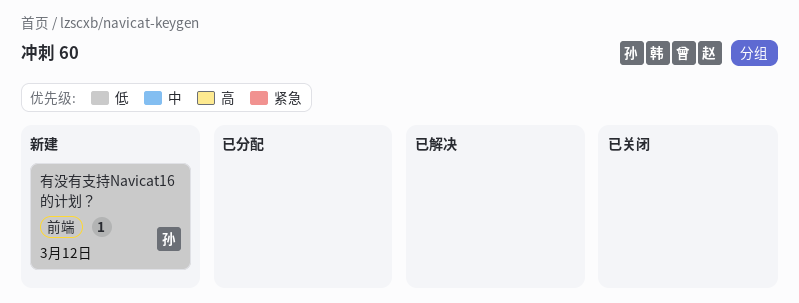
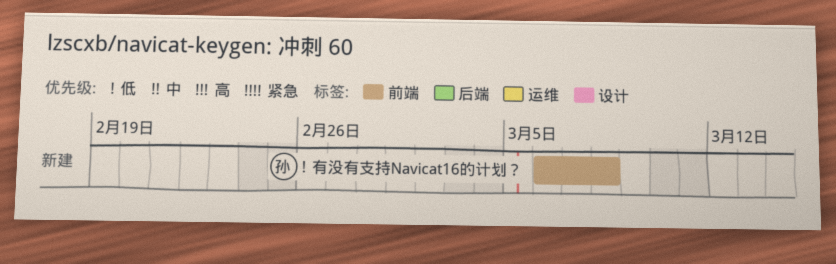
有没有支持Navicat16的计划？, due: Mar 12 -> Mar 8

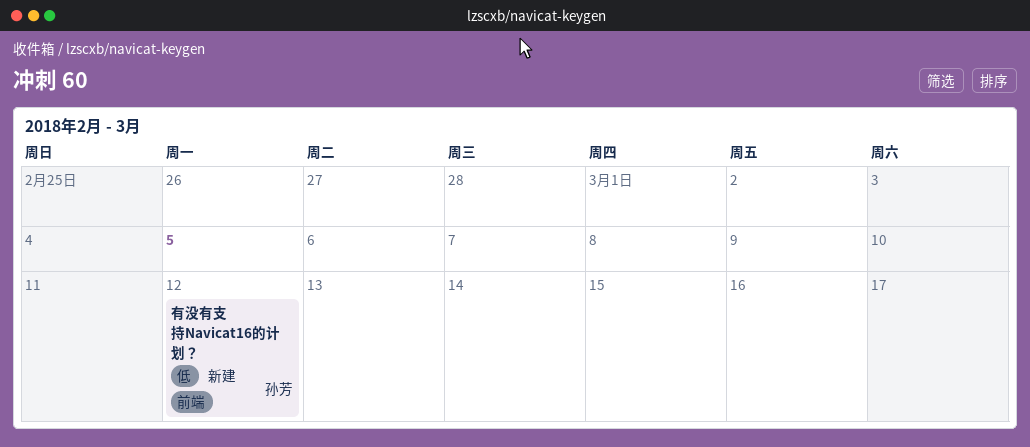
有没有支持Navicat16的计划？, due: Mar 8 -> Mar 12

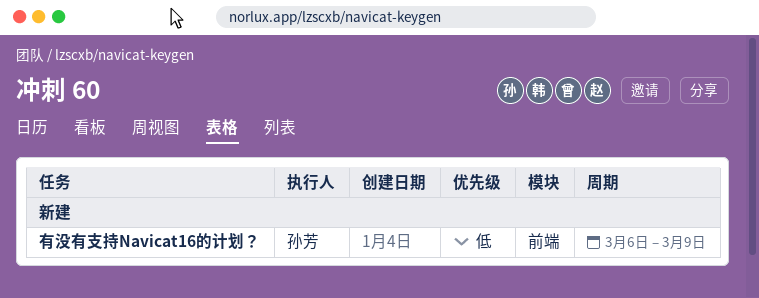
有没有支持Navicat16的计划？, due: Mar 12 -> Mar 9

